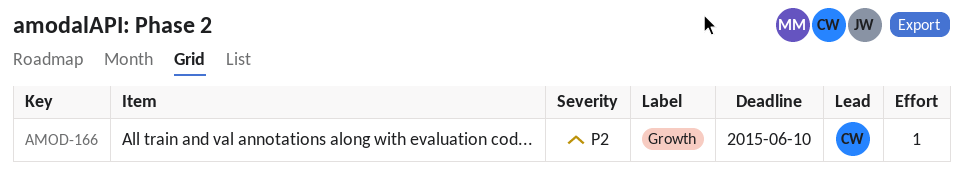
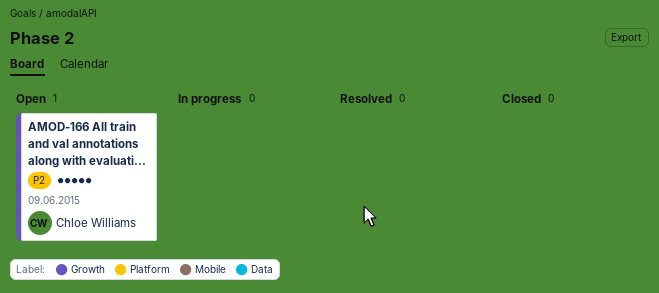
AMOD-166, estimate: 1 -> 5
AMOD-166, due: Jun 10 -> Jun 9

